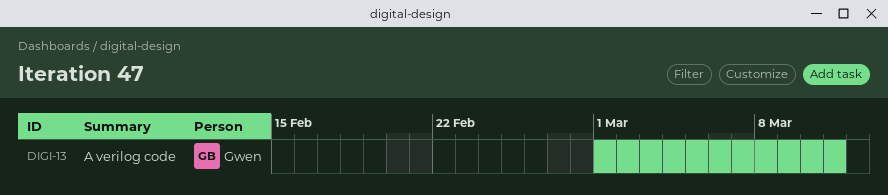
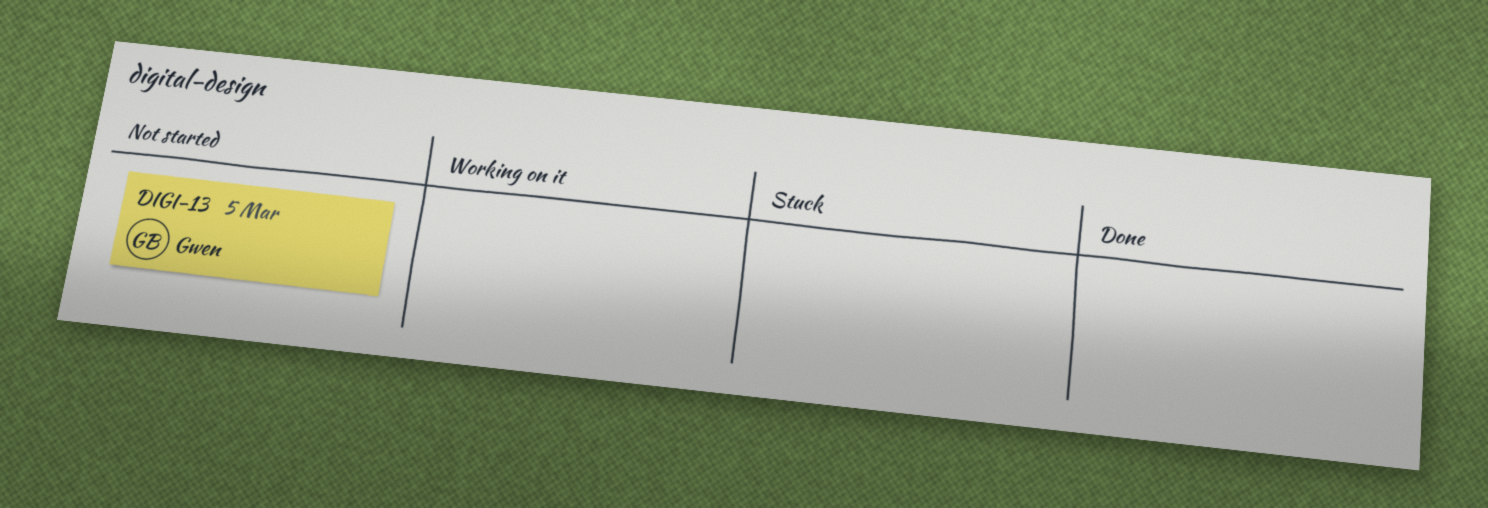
DIGI-13, due: Mar 11 -> Mar 5

